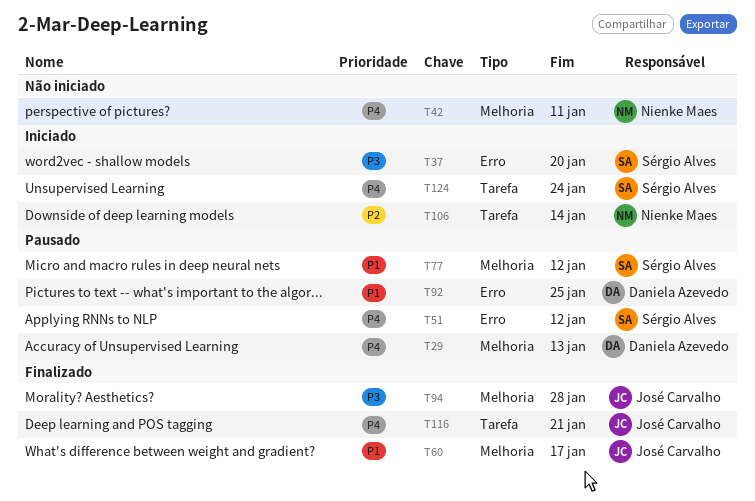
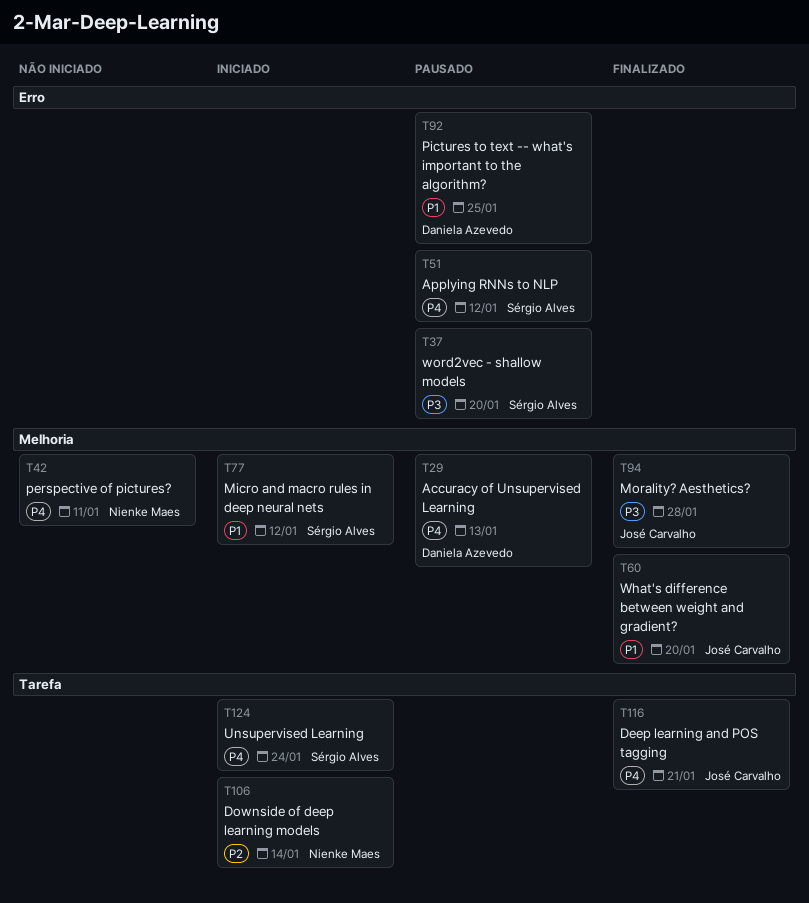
T37, status: Iniciado -> Pausado
T60, due: Jan 17 -> Jan 20
T77, status: Pausado -> Iniciado

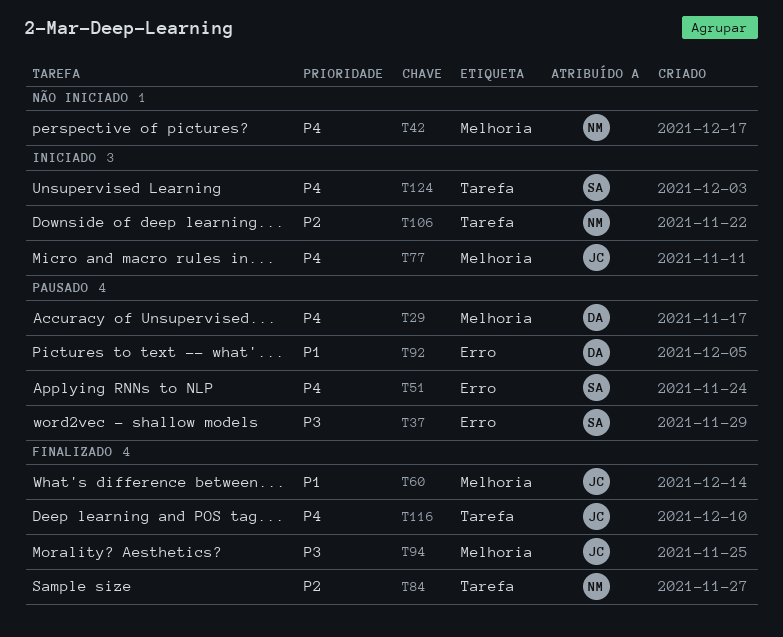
T77, owner: Sérgio Alves -> José Carvalho
T77, priority: P1 -> P4
T84: none -> present

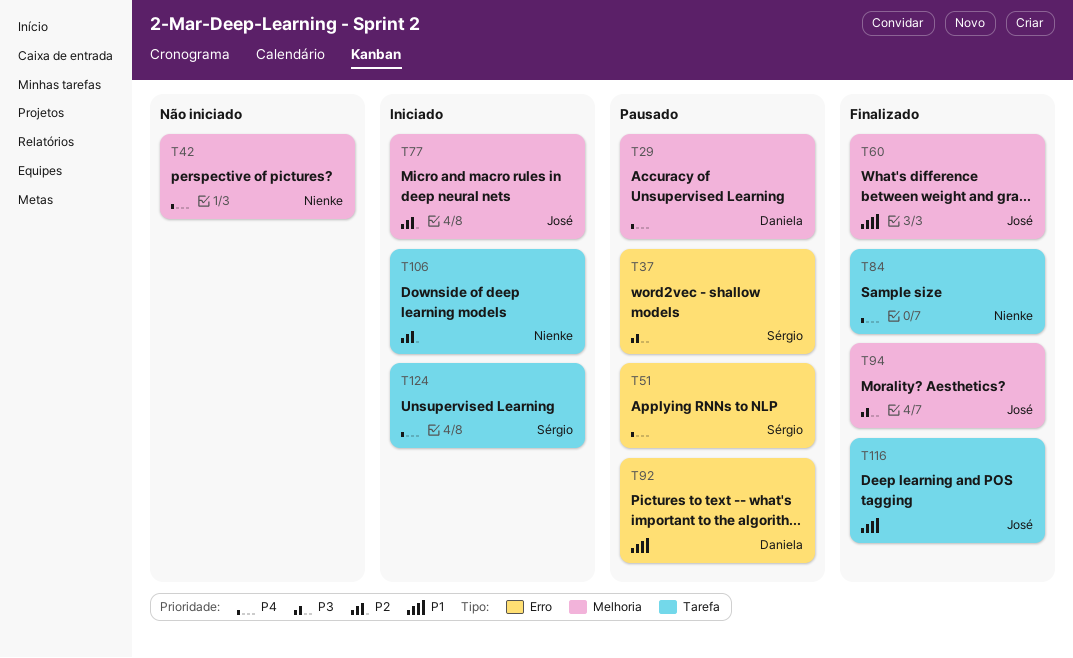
T77, priority: P4 -> P2
T84, priority: P2 -> P4
T116, priority: P4 -> P1

